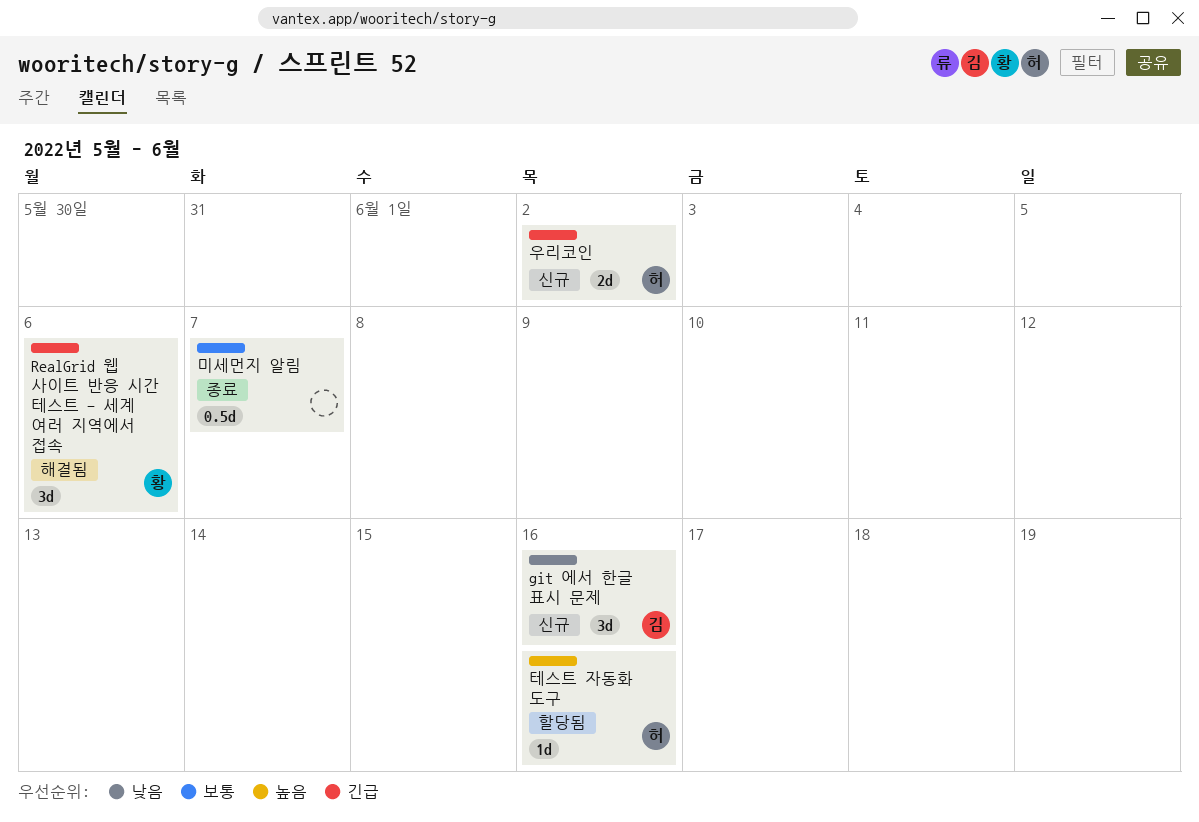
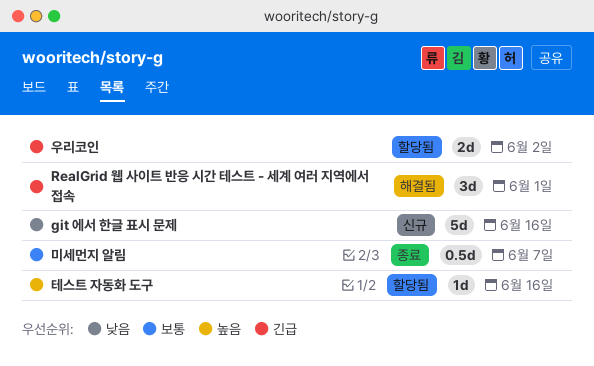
git 에서 한글 표시 문제, estimate: 3d -> 5d
RealGrid 웹 사이트 반응 시간 테스트 - 세계 여러 지역에서 접속, due: Jun 6 -> Jun 1
우리코인, status: 신규 -> 할당됨

